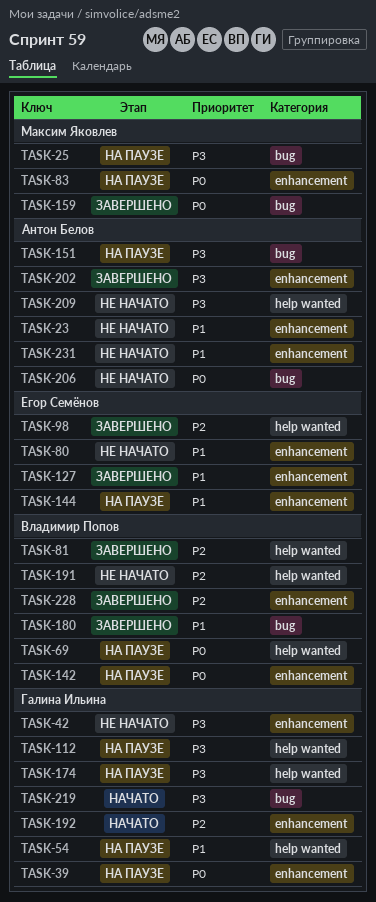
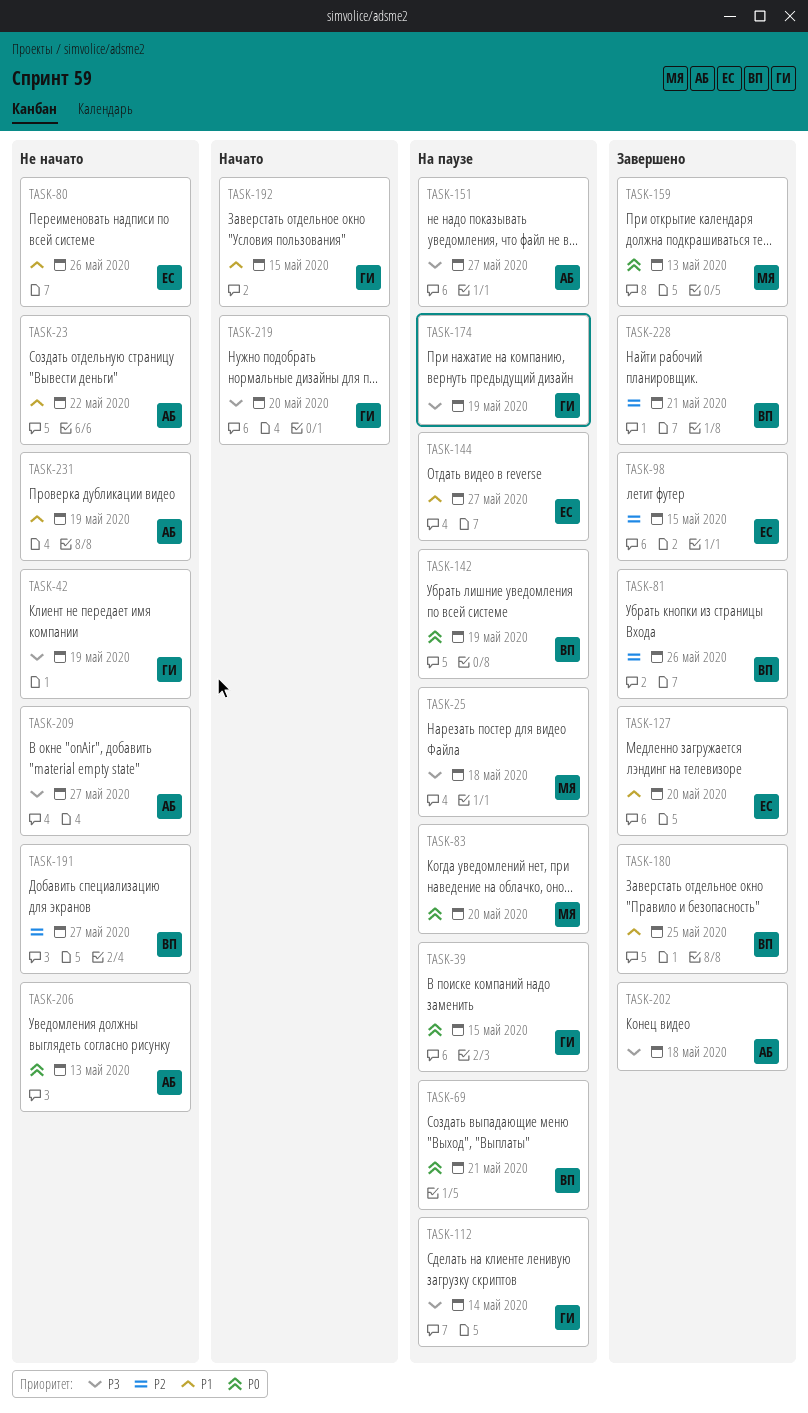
TASK-54: present -> none
TASK-192, priority: P2 -> P1

